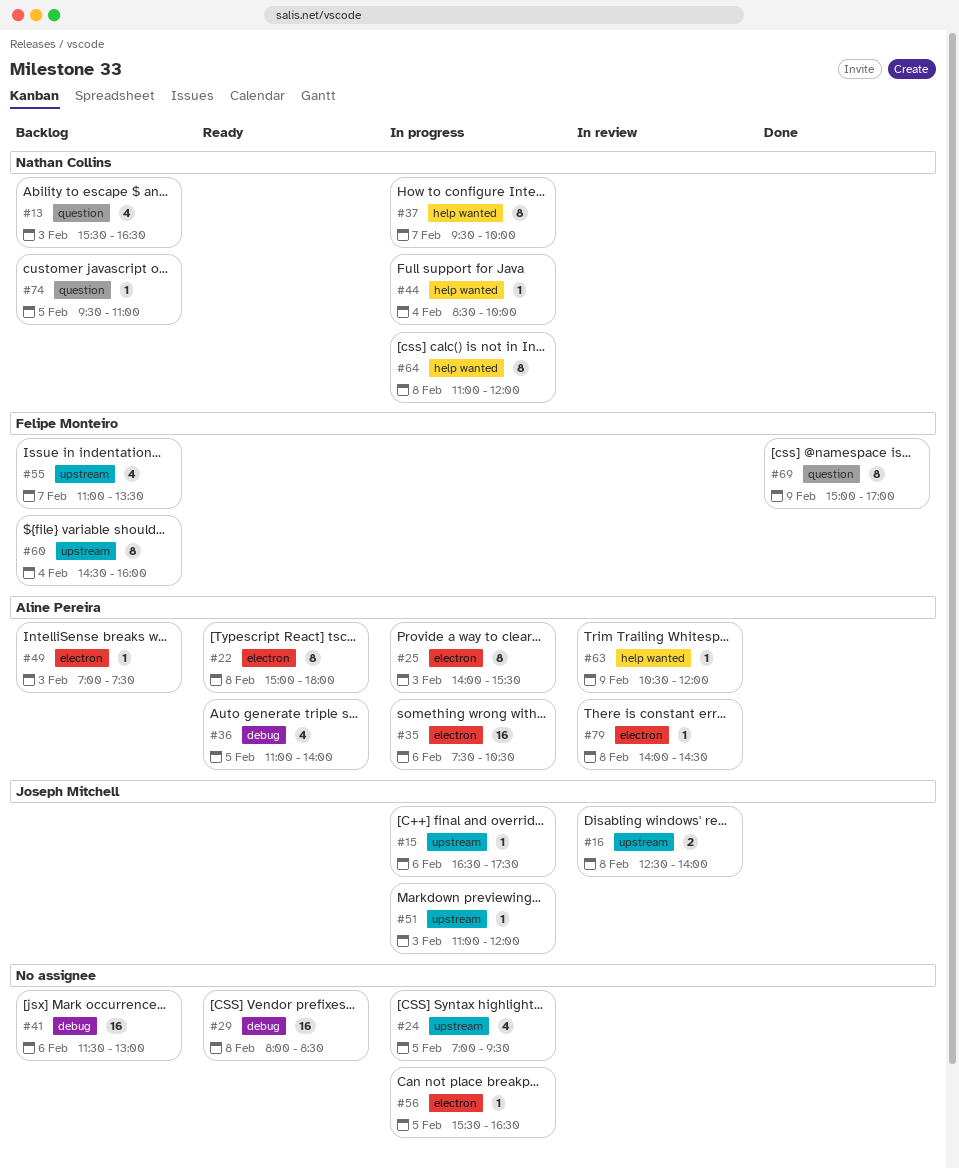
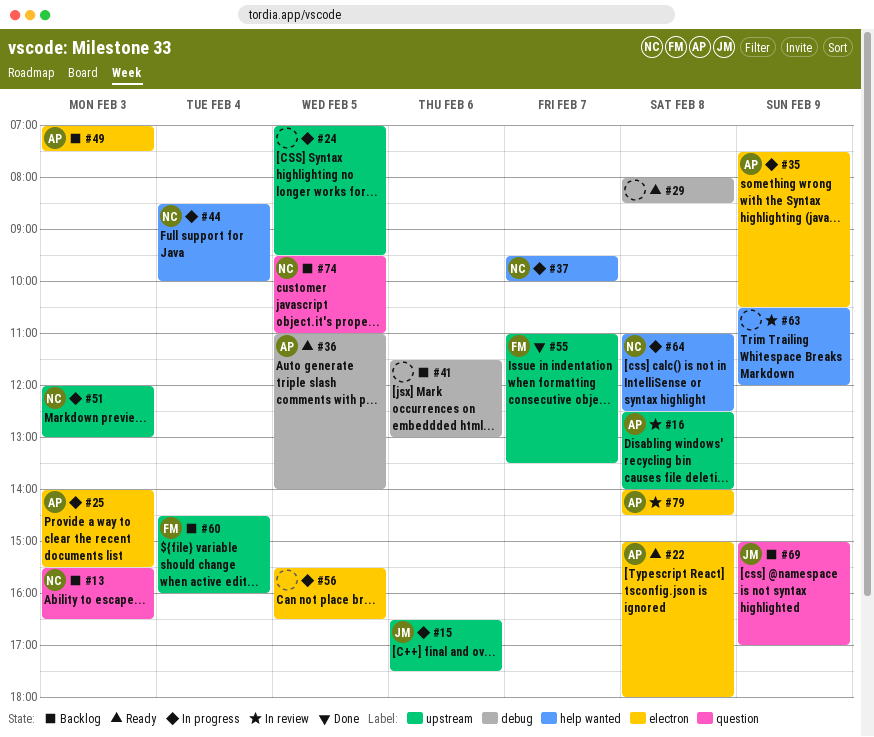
#16, owner: Joseph Mitchell -> Aline Pereira
#35, day: Feb 6 -> Feb 9
#51, owner: Joseph Mitchell -> Nathan Collins
#51, begins: 11:00 -> 12:00
#51, ends: 12:00 -> 13:00
#55, status: Backlog -> Done
#63, owner: Aline Pereira -> none
#64, ends: 12:00 -> 12:30
#69, status: Done -> Backlog
#69, owner: Felipe Monteiro -> Joseph Mitchell

